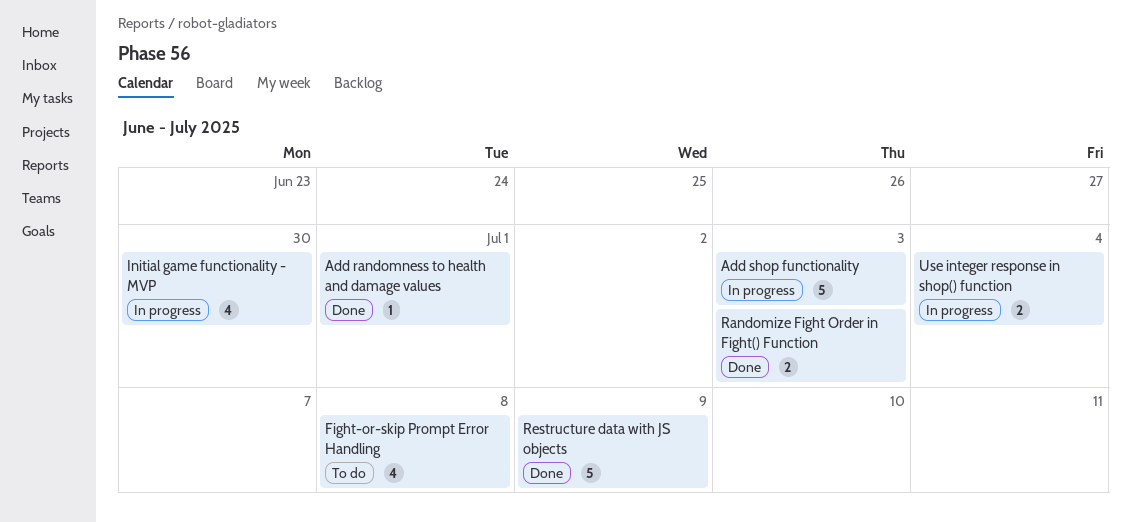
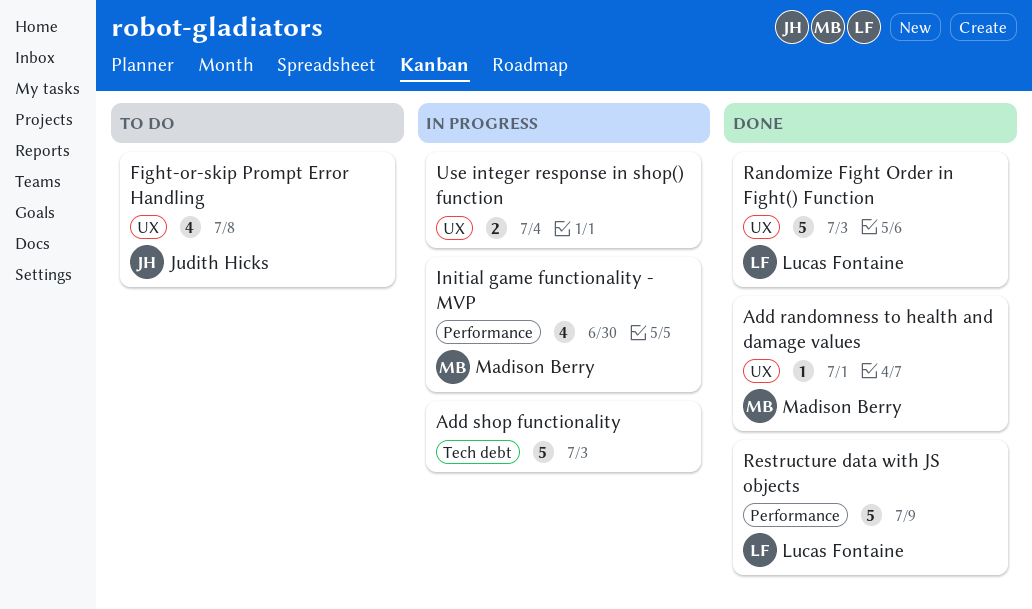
Randomize Fight Order in Fight() Function, estimate: 2 -> 5

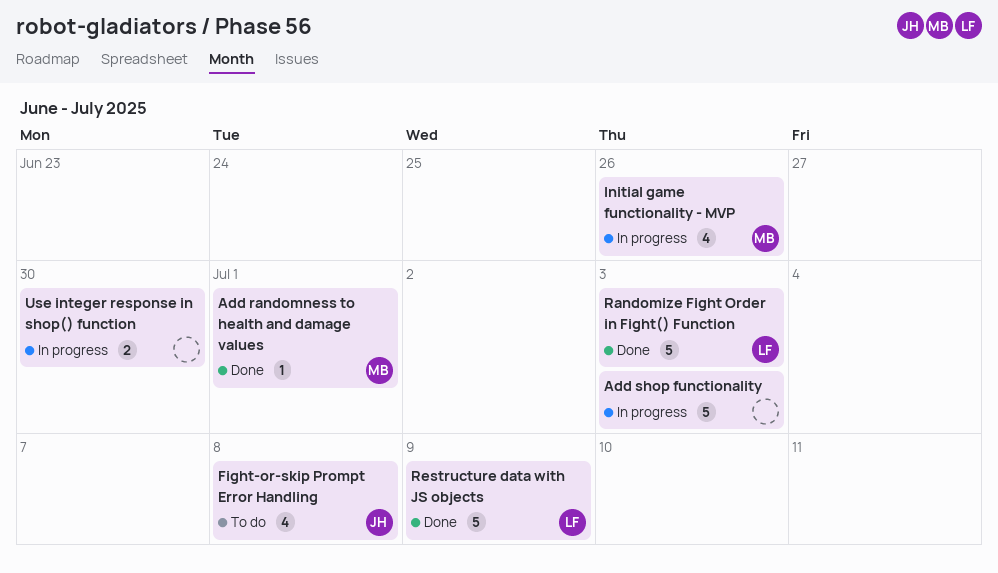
Initial game functionality - MVP, due: Jun 30 -> Jun 26
Use integer response in shop() function, due: Jul 4 -> Jun 30

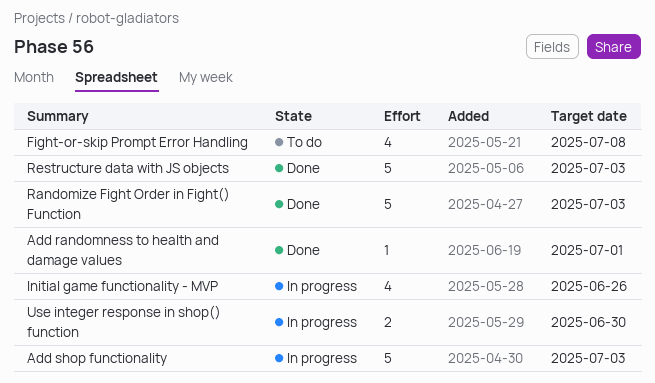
Restructure data with JS objects, due: Jul 9 -> Jul 3

